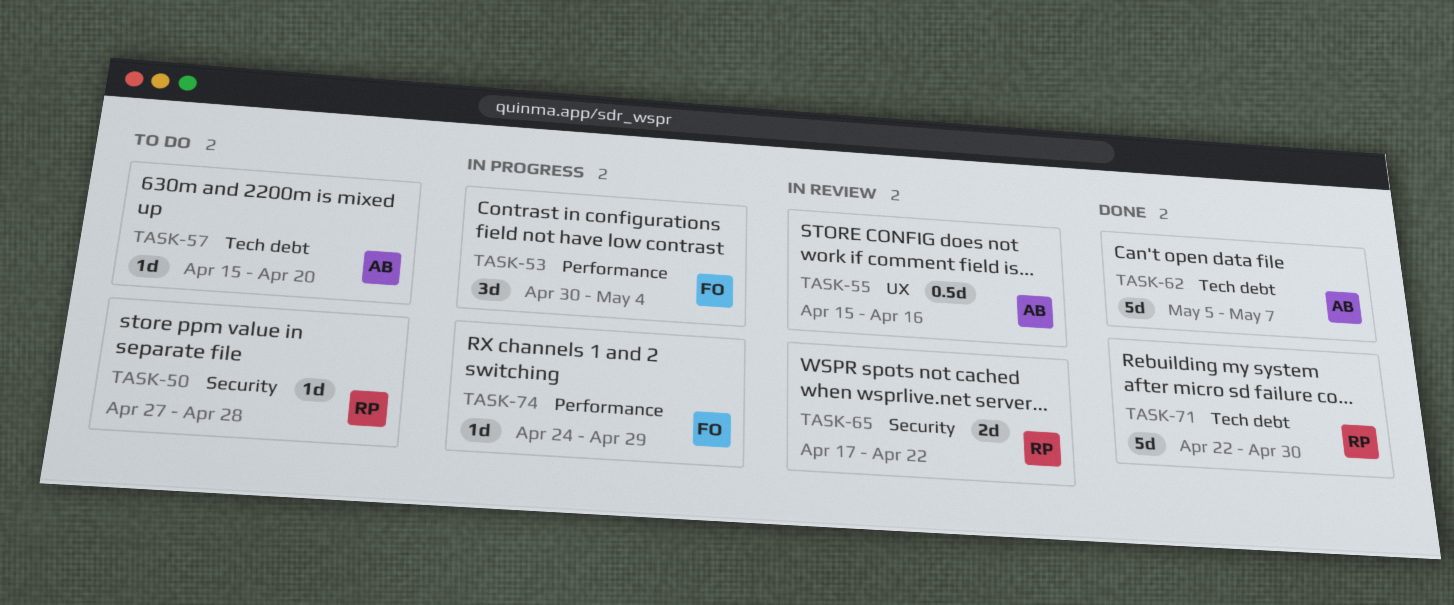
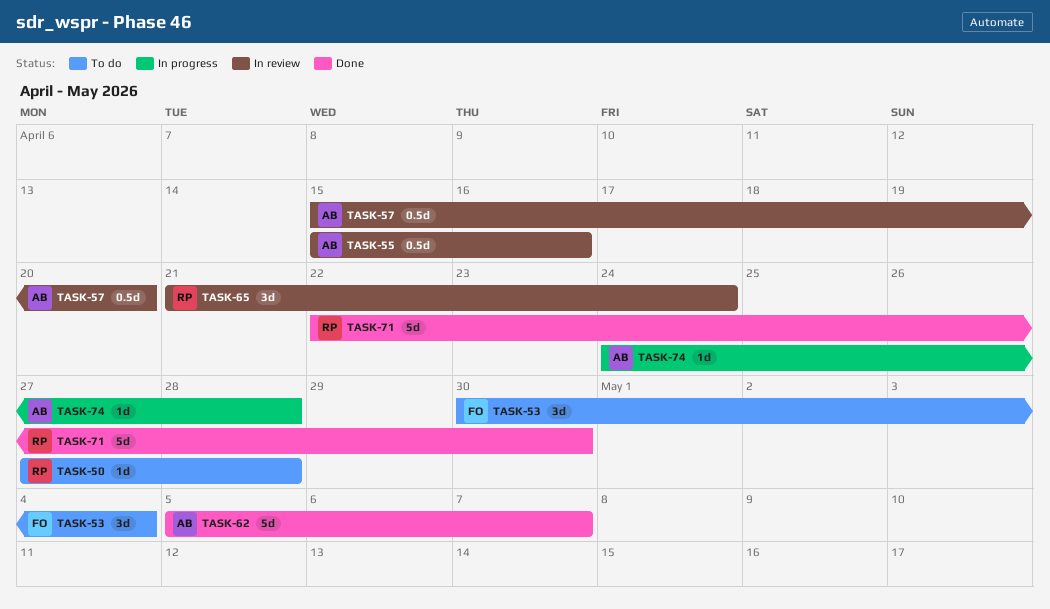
TASK-53, status: In progress -> To do
TASK-57, status: To do -> In review
TASK-57, estimate: 1d -> 0.5d
TASK-65, estimate: 2d -> 3d
TASK-65, start: Apr 17 -> Apr 21
TASK-65, due: Apr 22 -> Apr 24
TASK-74, owner: FO -> AB
TASK-74, due: Apr 29 -> Apr 28

